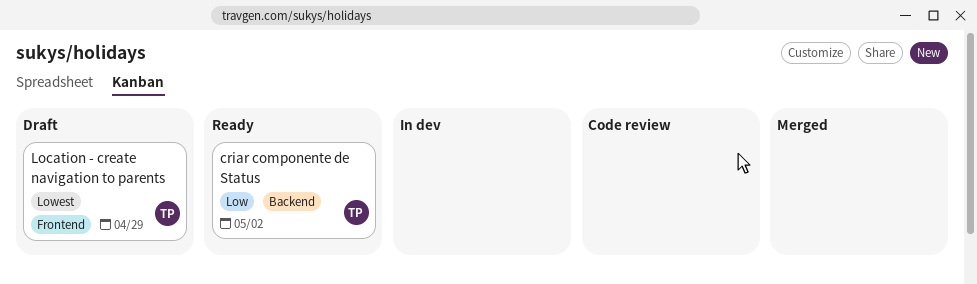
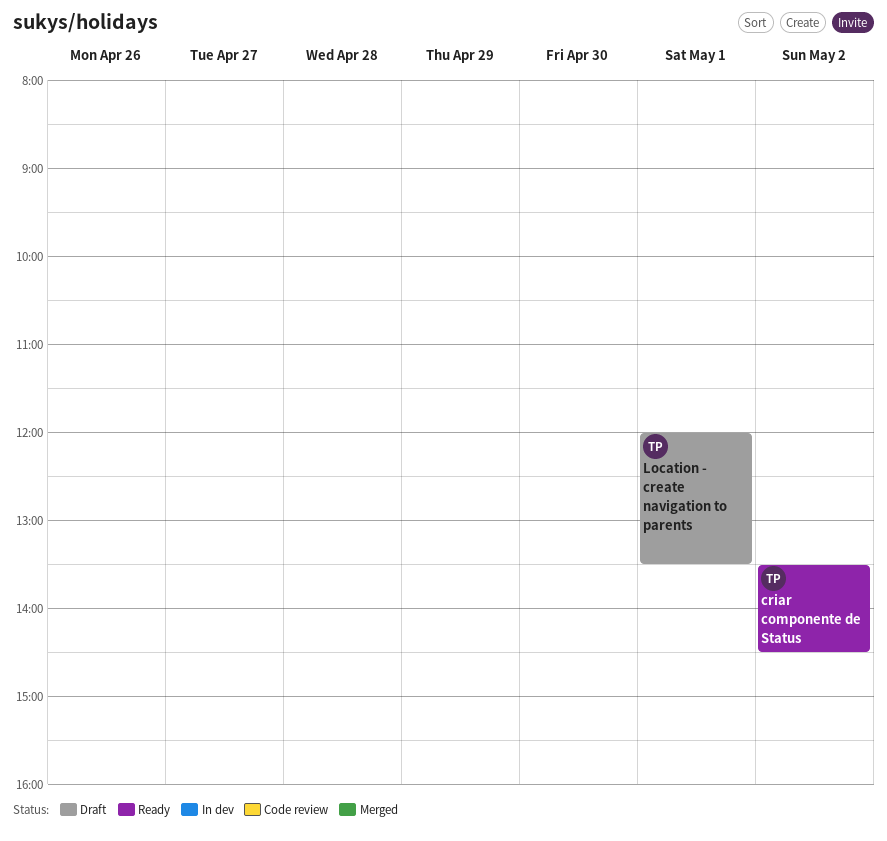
Location - create navigation to parents, day: Apr 29 -> May 1

